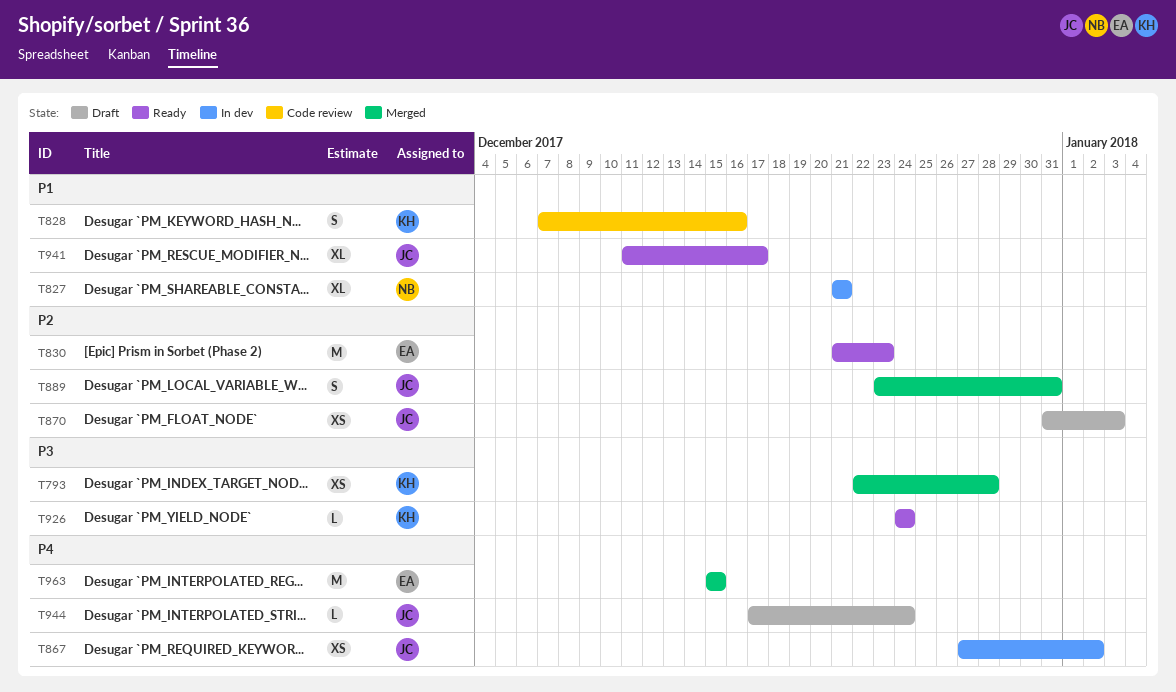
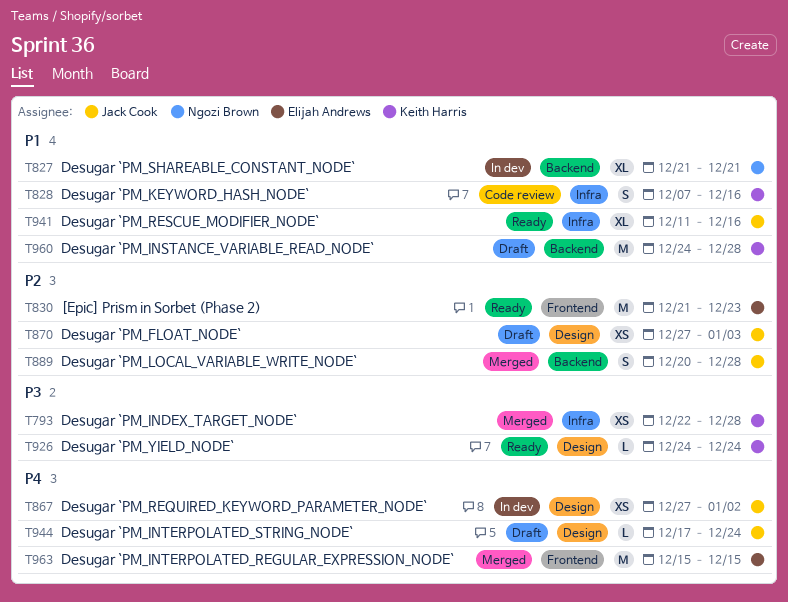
T870, start: Dec 31 -> Dec 27
T889, start: Dec 23 -> Dec 20
T889, due: Dec 31 -> Dec 28
T941, due: Dec 17 -> Dec 16
T960: none -> present

